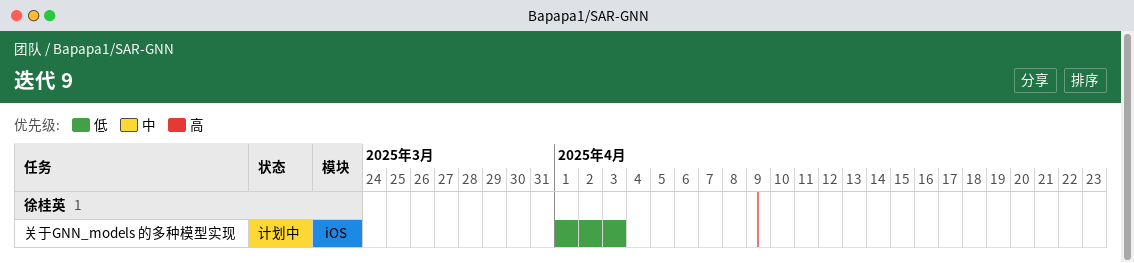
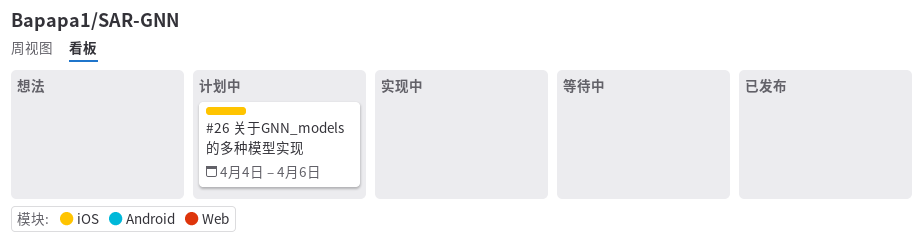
关于GNN_models 的多种模型实现, start: Apr 1 -> Apr 4
关于GNN_models 的多种模型实现, due: Apr 3 -> Apr 6

